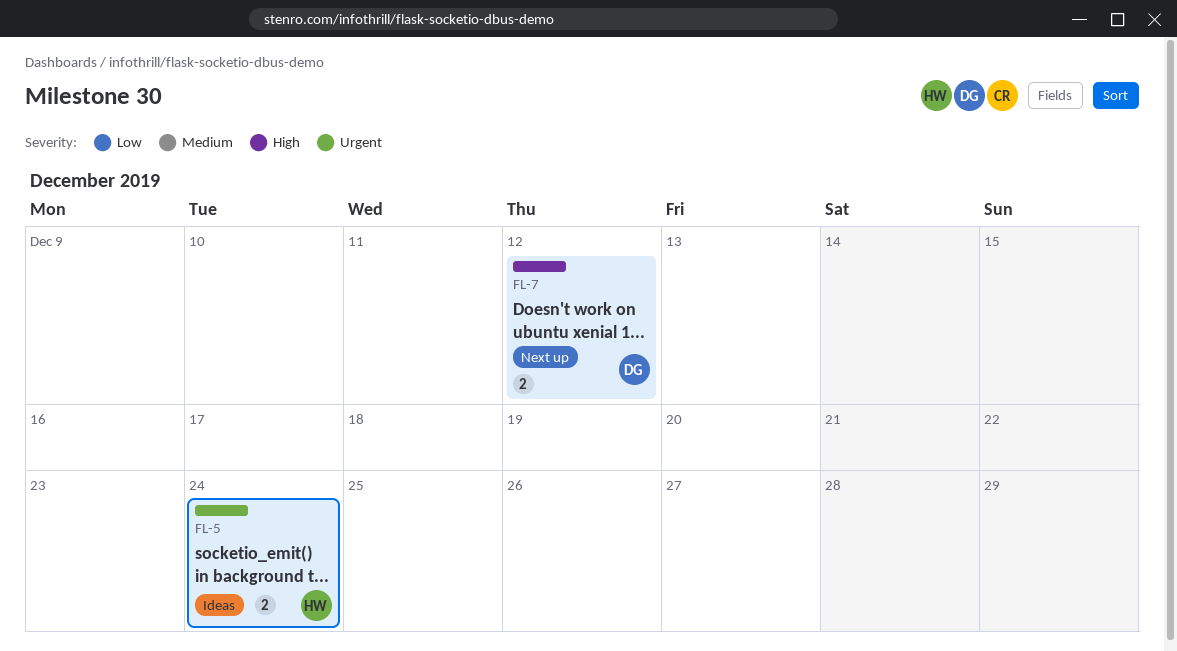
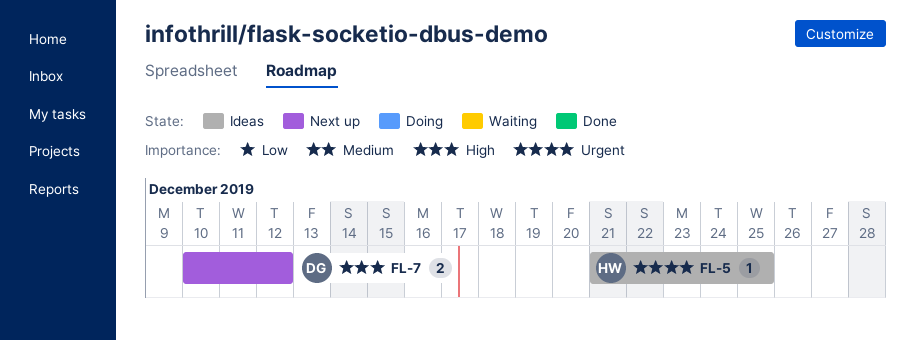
FL-5, estimate: 2 -> 1
FL-5, due: Dec 24 -> Dec 25

